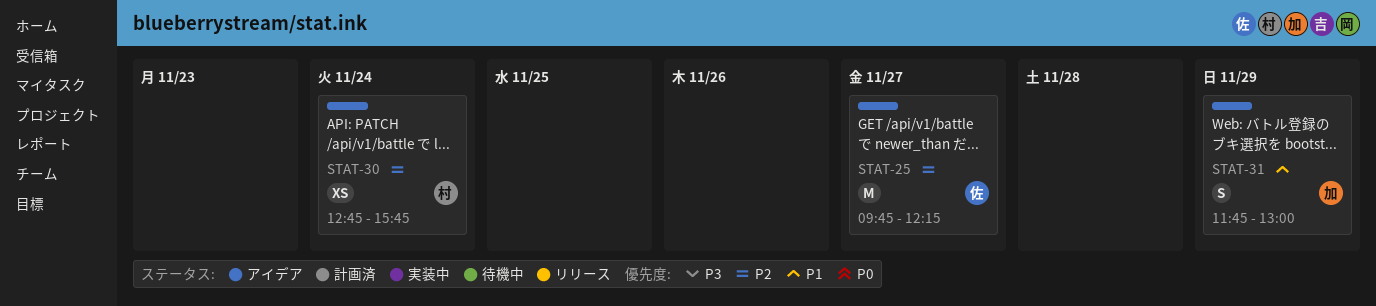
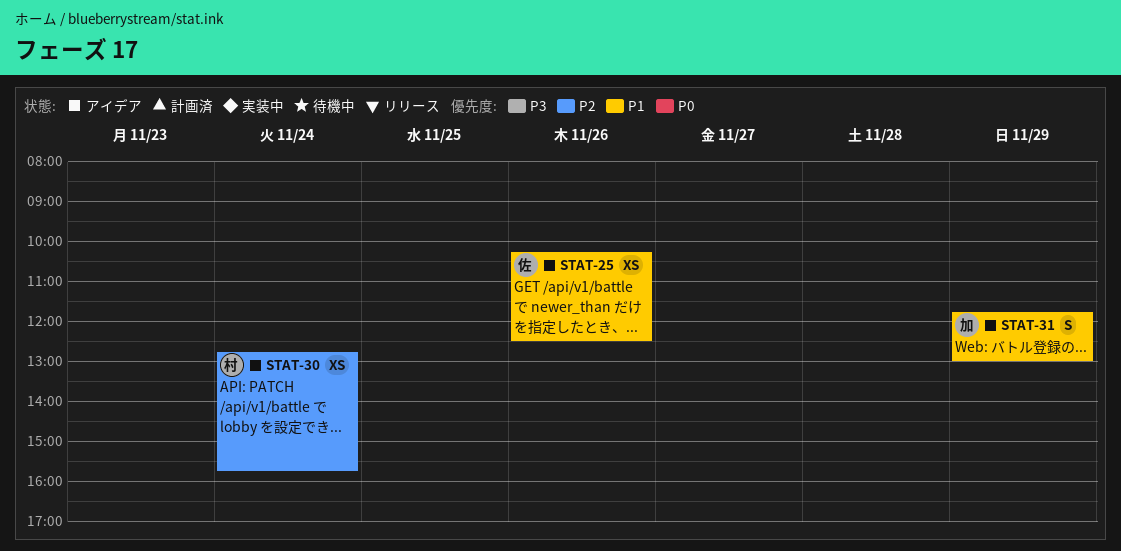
STAT-25, priority: P2 -> P1
STAT-25, estimate: M -> XS
STAT-25, day: Nov 27 -> Nov 26
STAT-25, begins: 09:45 -> 10:15
STAT-25, ends: 12:15 -> 12:30

